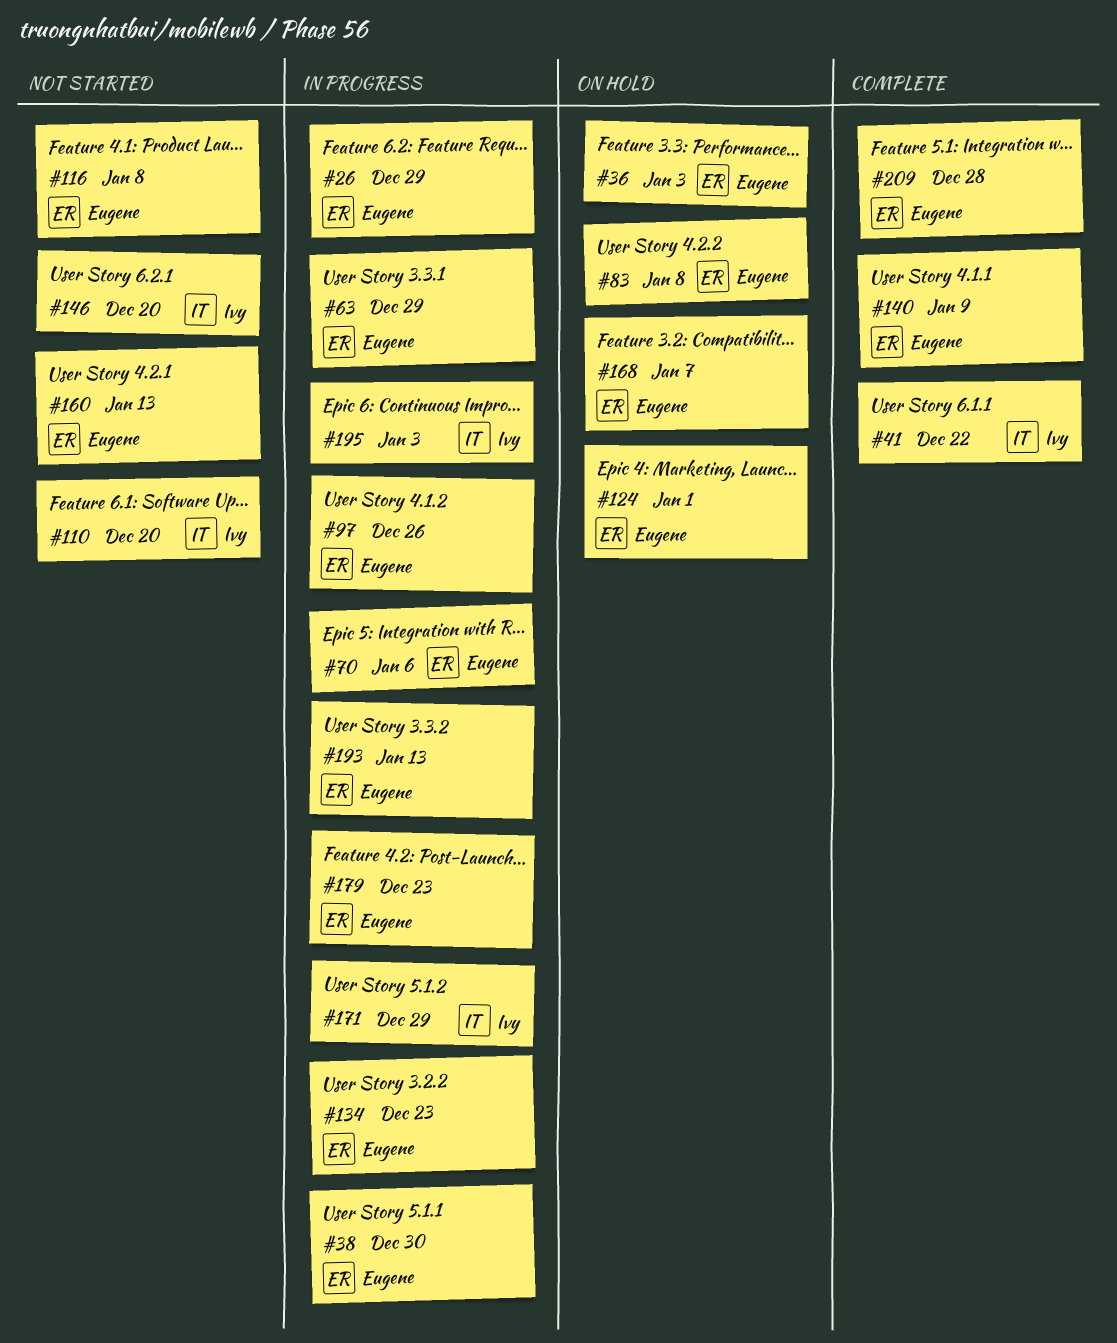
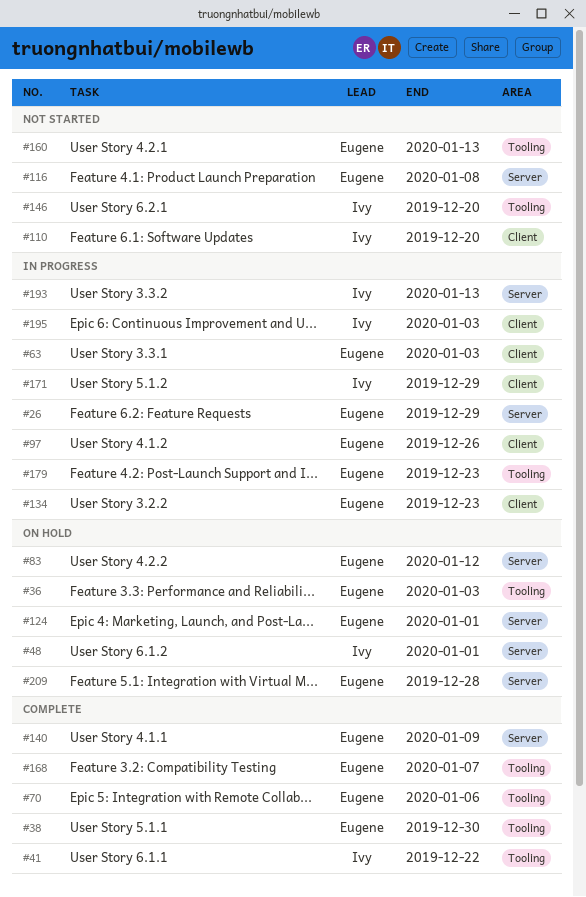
#38, status: In progress -> Complete
#48: none -> present
#63, due: Dec 29 -> Jan 3
#70, status: In progress -> Complete
#83, due: Jan 8 -> Jan 12
#168, status: On hold -> Complete
#193, owner: Eugene -> Ivy
#209, status: Complete -> On hold

